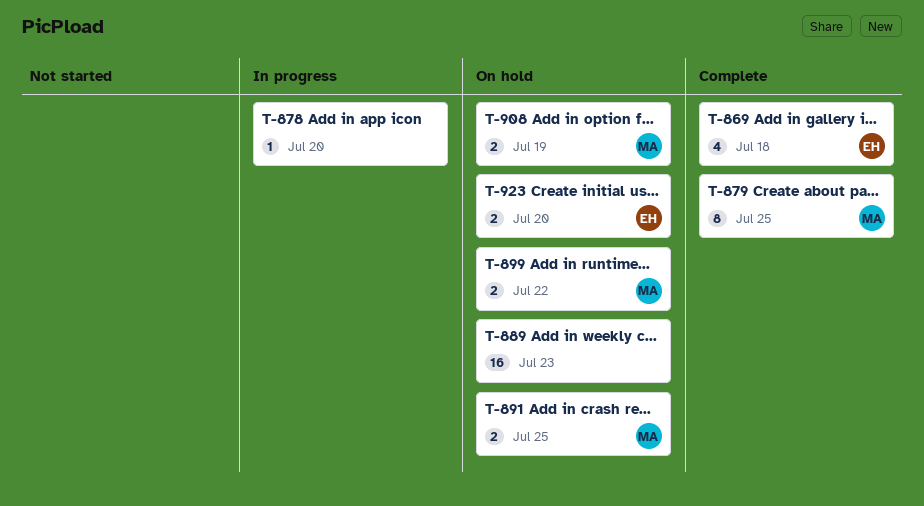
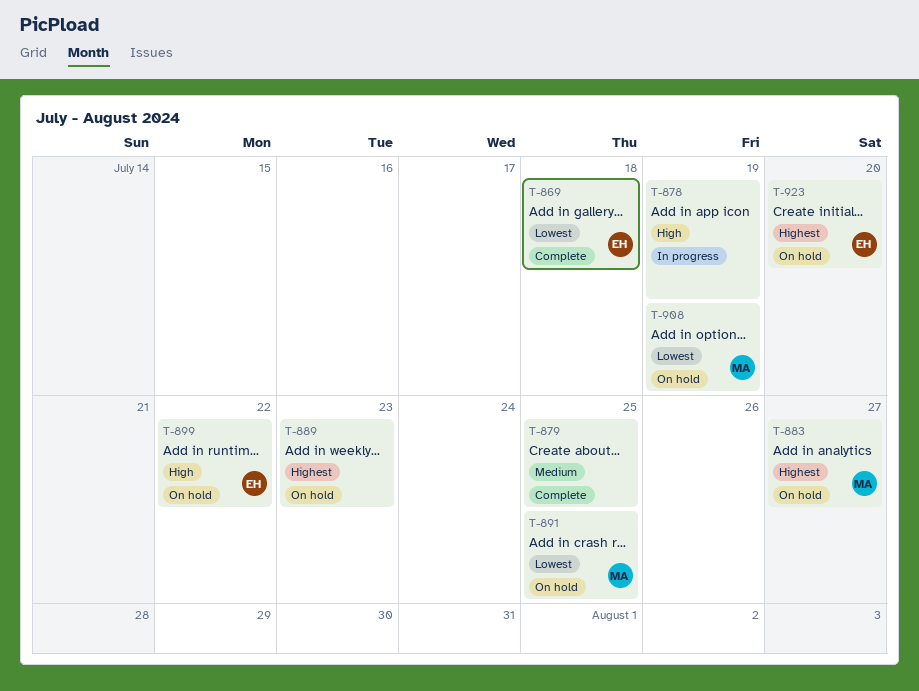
T-878, due: Jul 20 -> Jul 19
T-879, owner: MA -> none
T-883: none -> present
T-899, owner: MA -> EH

